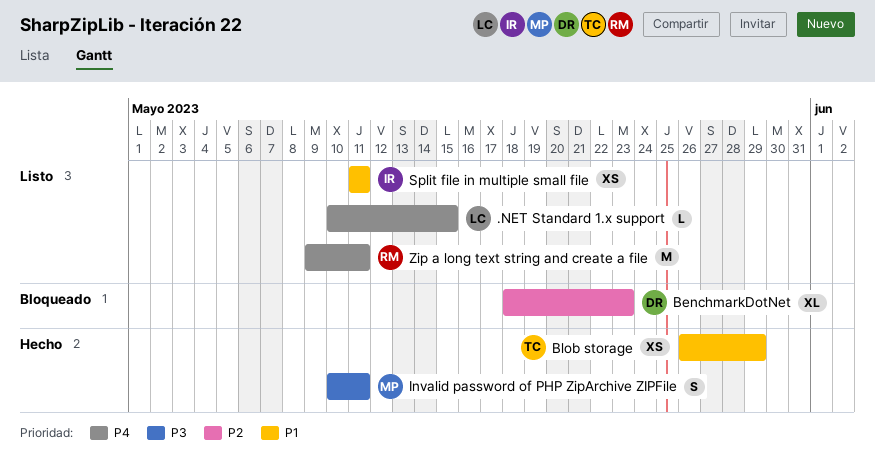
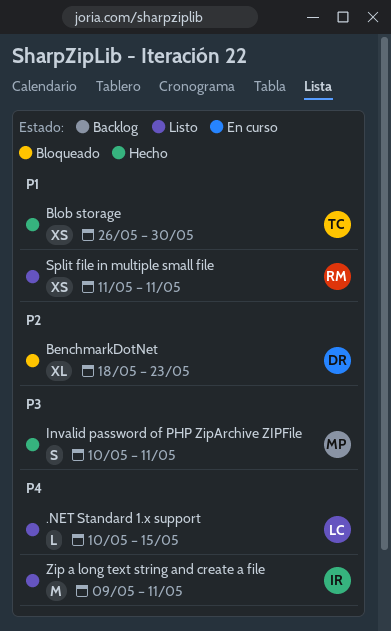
Blob storage, due: May 29 -> May 30
Split file in multiple small file, owner: IR -> RM
Zip a long text string and create a file, owner: RM -> IR

